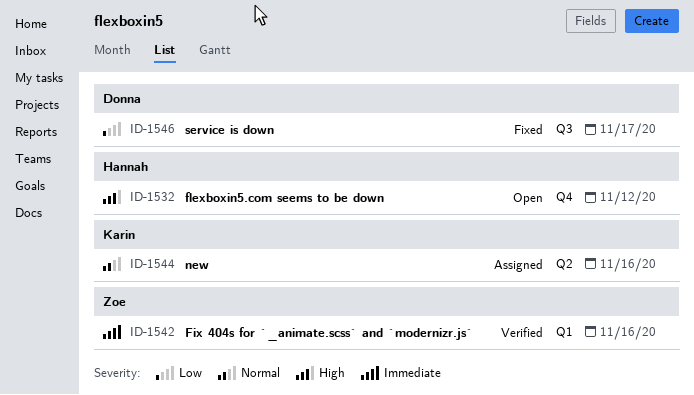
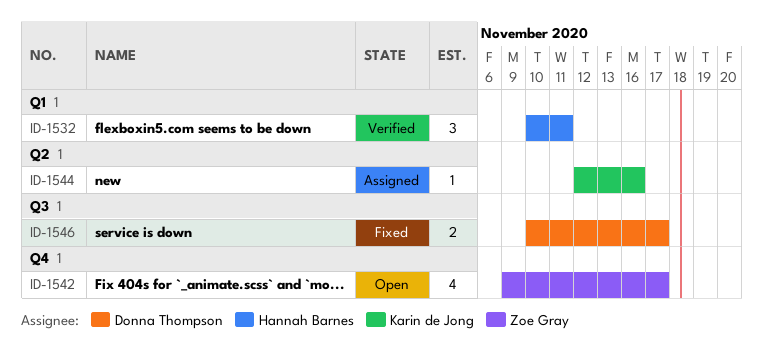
ID-1532, status: Open -> Verified
ID-1532, label: Q4 -> Q1
ID-1532, due: Nov 12 -> Nov 11
ID-1542, status: Verified -> Open
ID-1542, label: Q1 -> Q4
ID-1542, due: Nov 16 -> Nov 17

